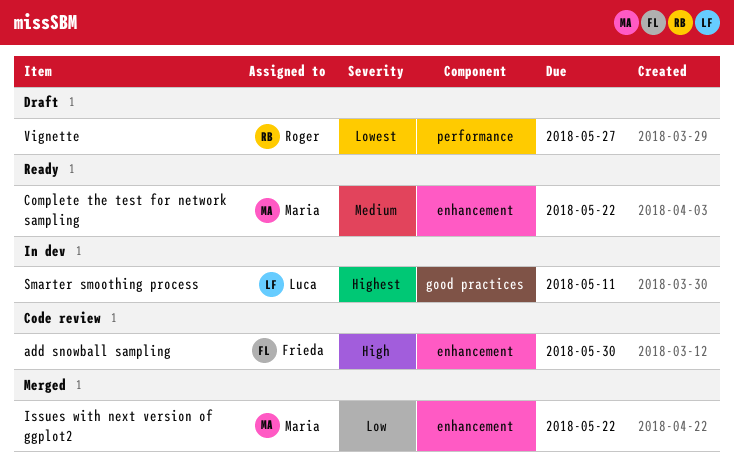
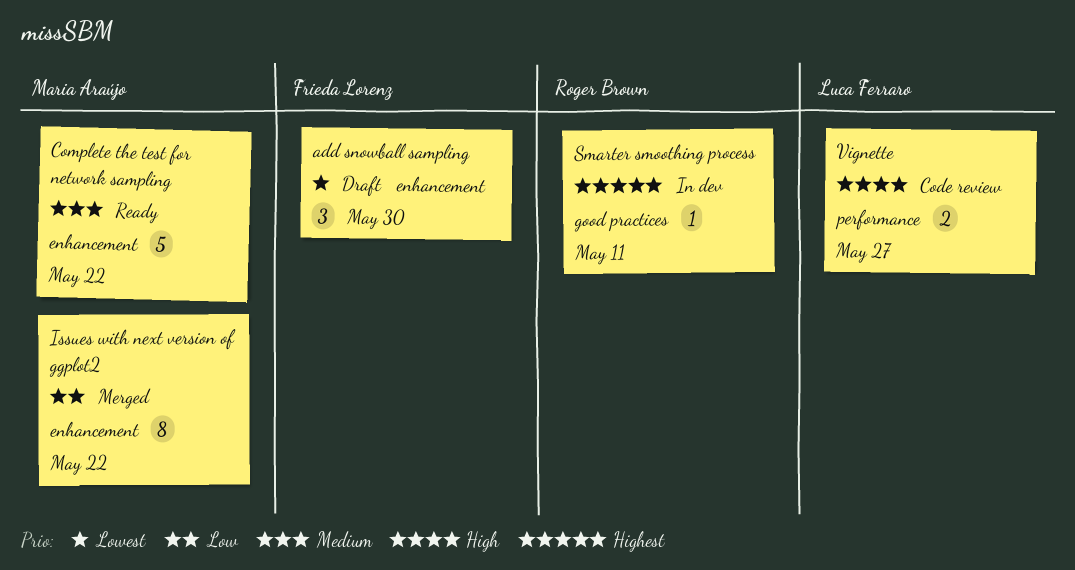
add snowball sampling, status: Code review -> Draft
add snowball sampling, priority: High -> Lowest
Smarter smoothing process, owner: Luca Ferraro -> Roger Brown
Vignette, status: Draft -> Code review
Vignette, owner: Roger Brown -> Luca Ferraro
Vignette, priority: Lowest -> High

